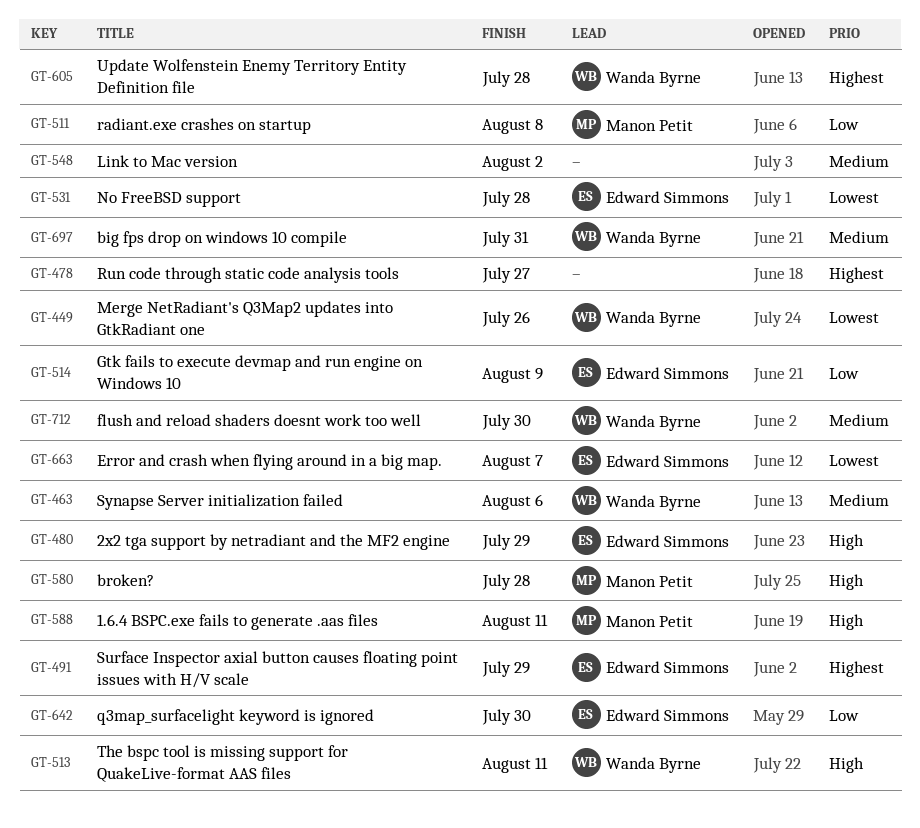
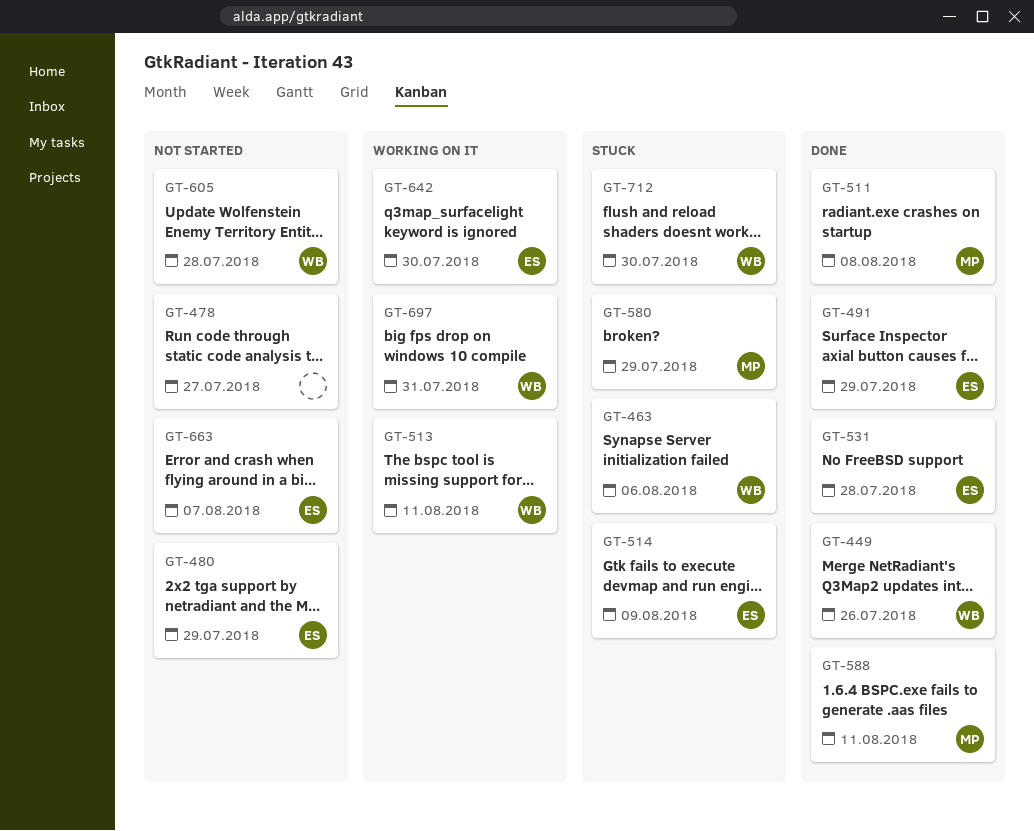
GT-548: present -> none
GT-580, due: Jul 28 -> Jul 29

